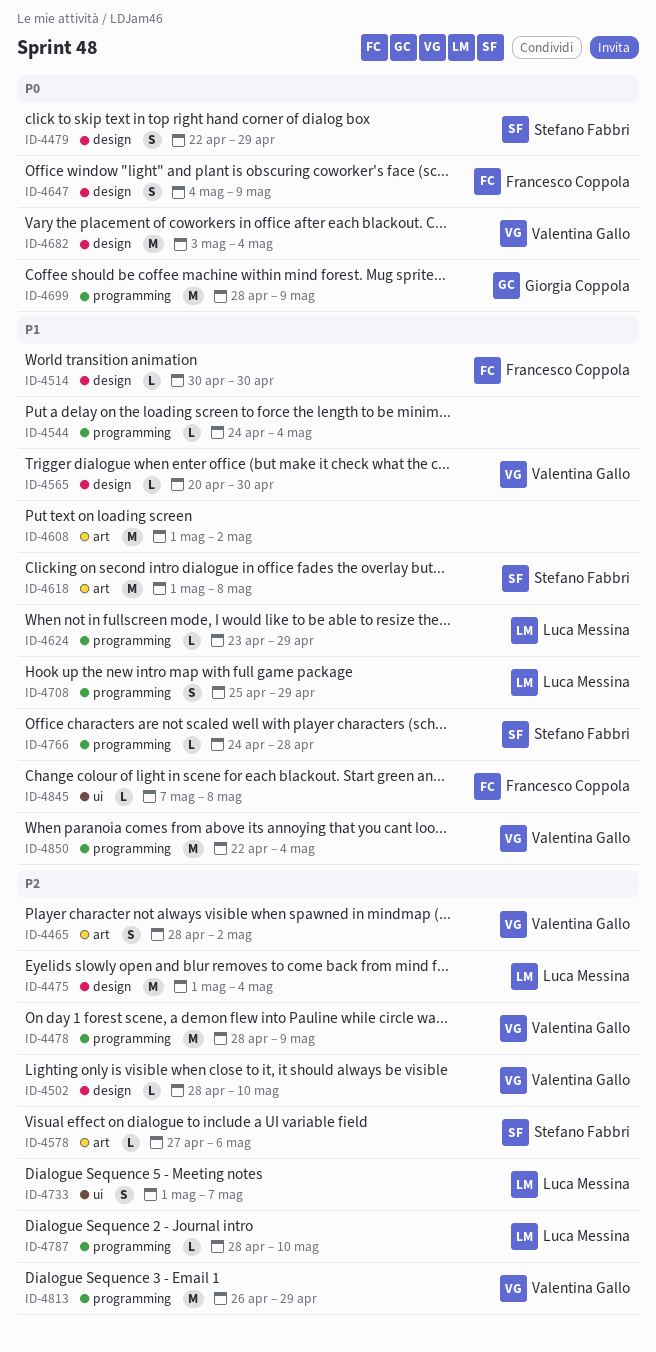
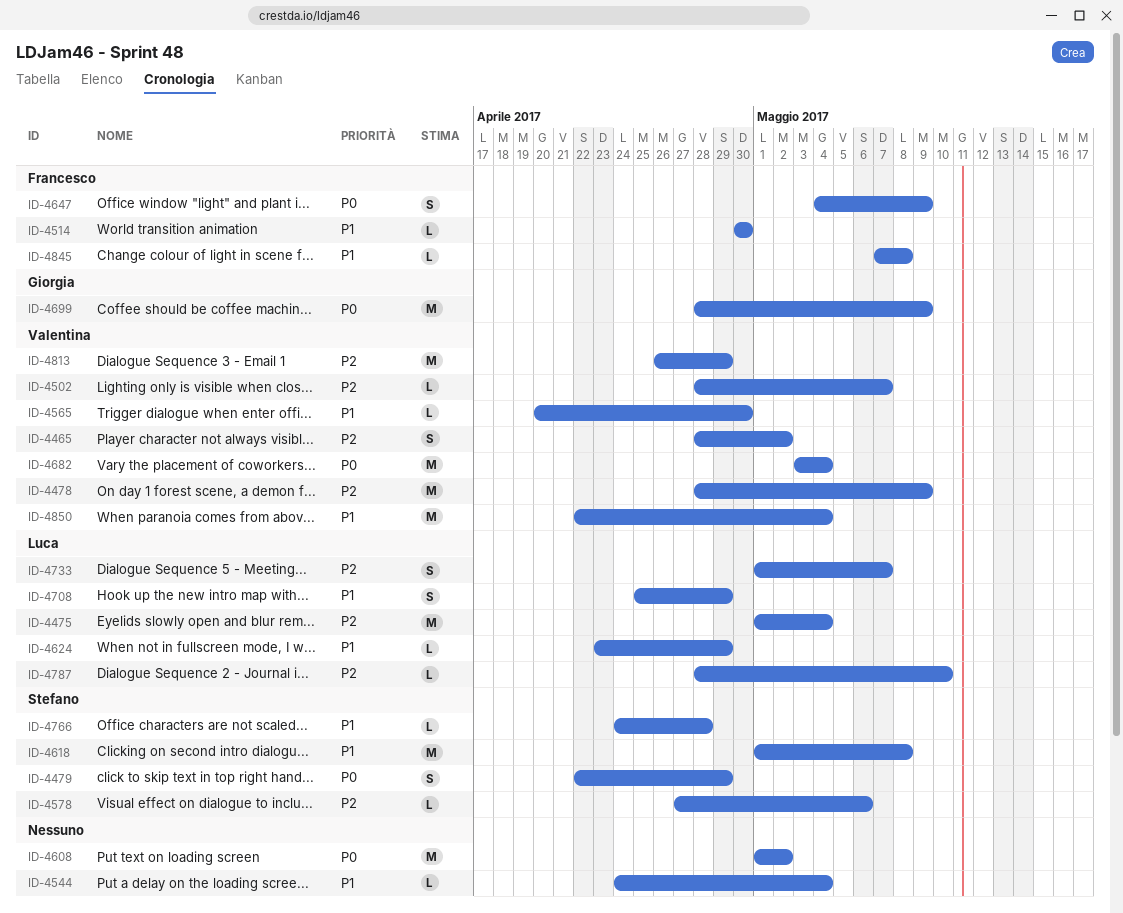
ID-4502, due: May 10 -> May 7
ID-4608, priority: P1 -> P0

